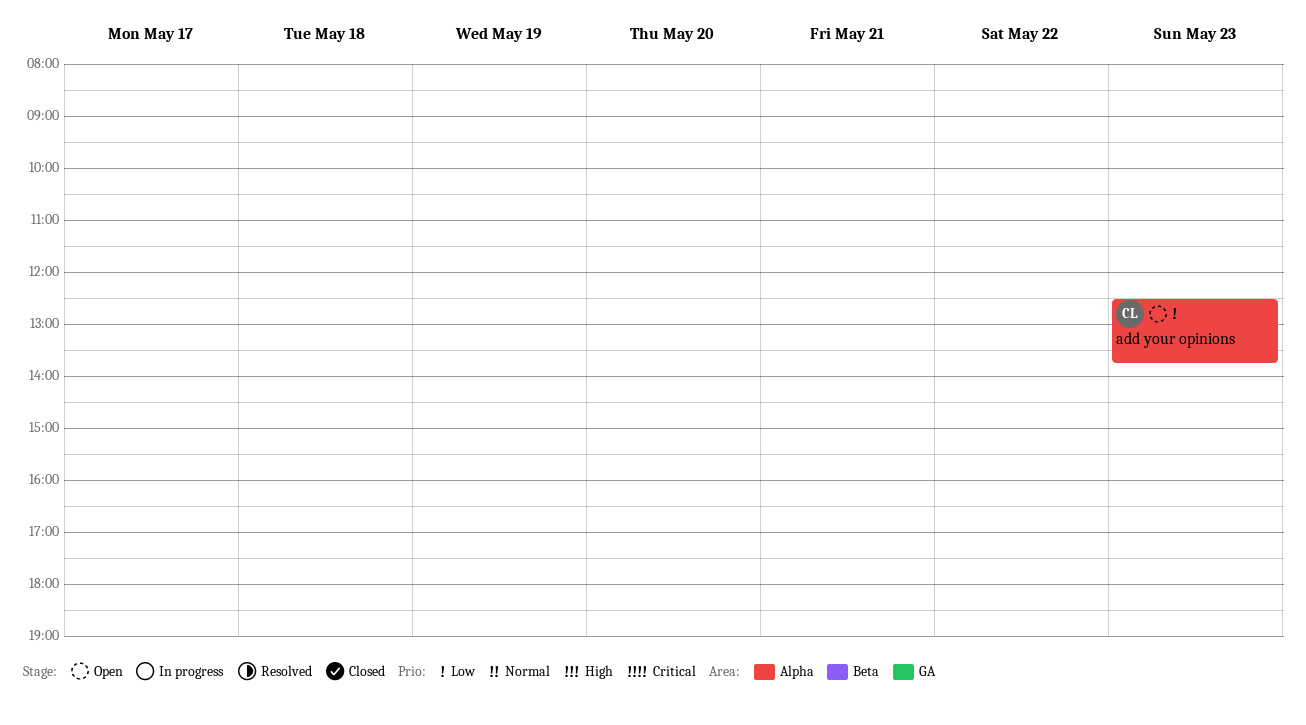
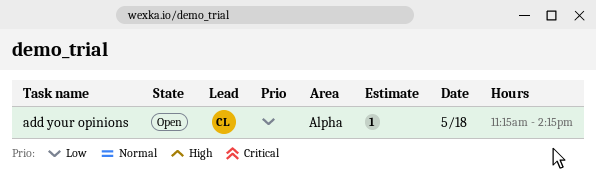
add your opinions, day: May 23 -> May 18
add your opinions, begins: 12:30 -> 11:15
add your opinions, ends: 13:45 -> 14:15

